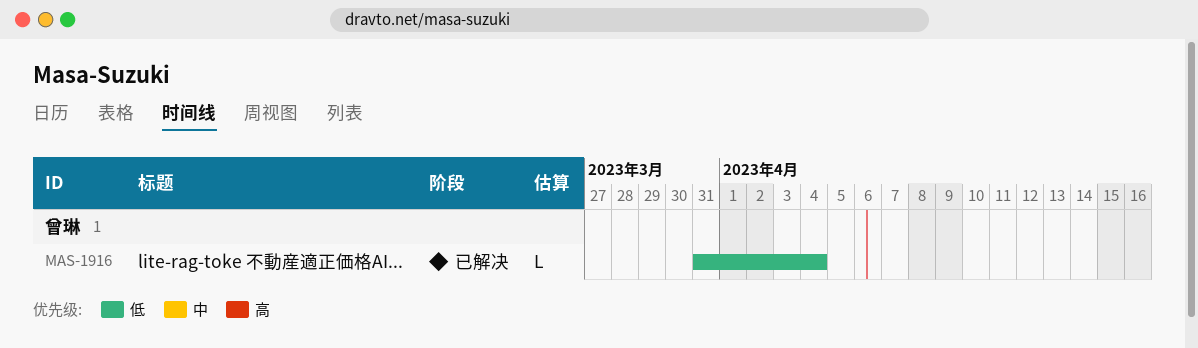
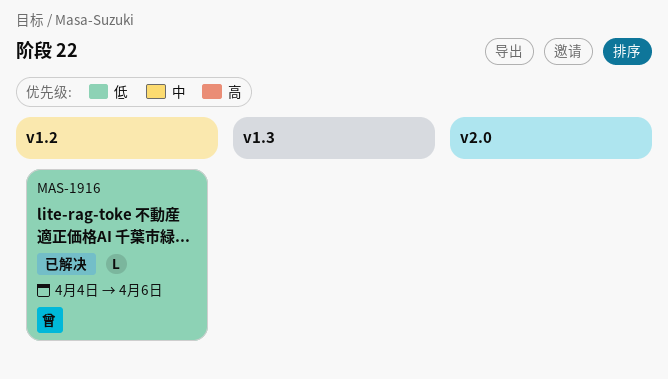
MAS-1916, start: Mar 31 -> Apr 4
MAS-1916, due: Apr 4 -> Apr 6

